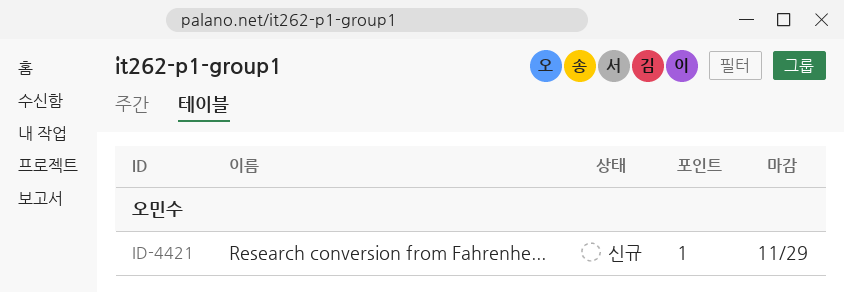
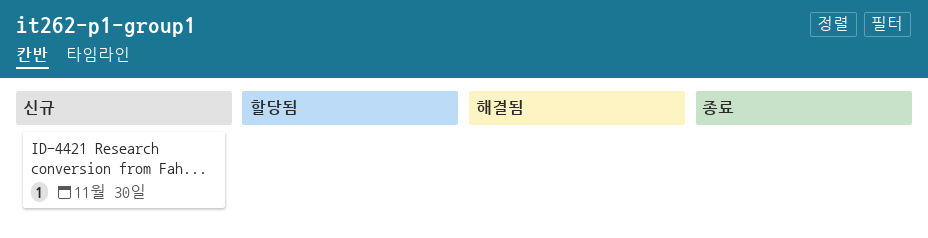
ID-4421, due: Nov 29 -> Nov 30

